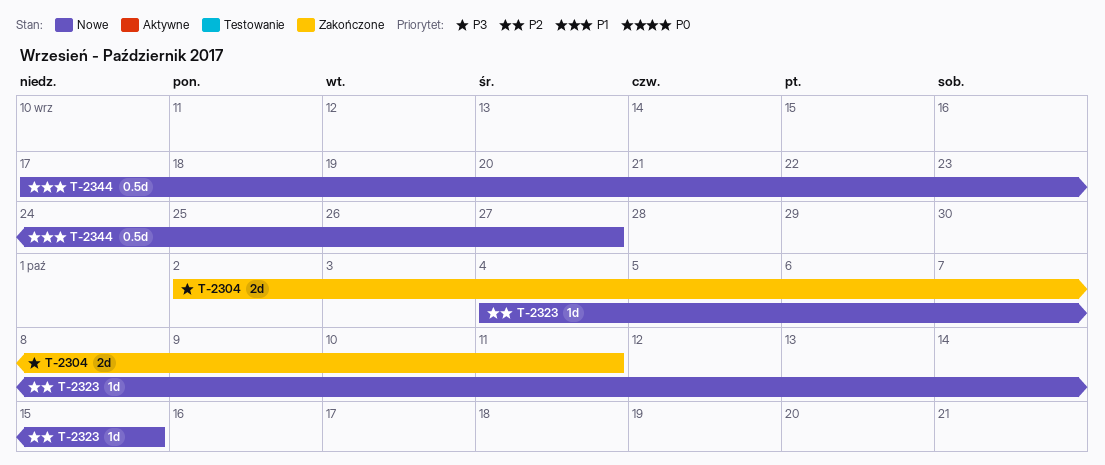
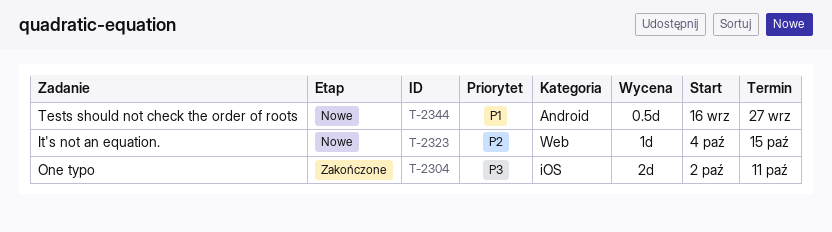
T-2344, start: Sep 17 -> Sep 16

